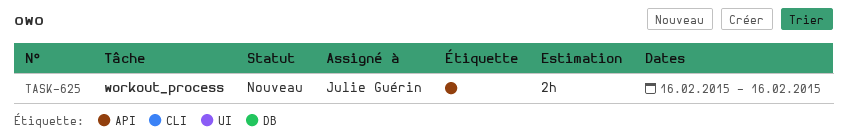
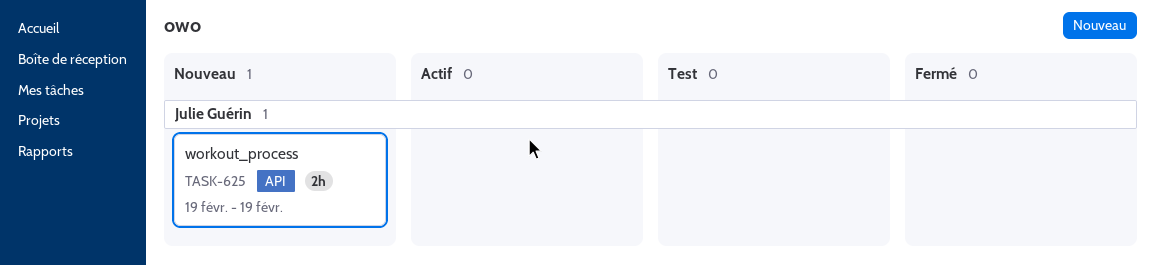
TASK-625, start: Feb 16 -> Feb 19
TASK-625, due: Feb 16 -> Feb 19

